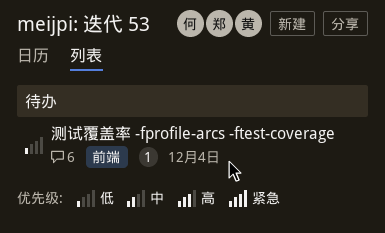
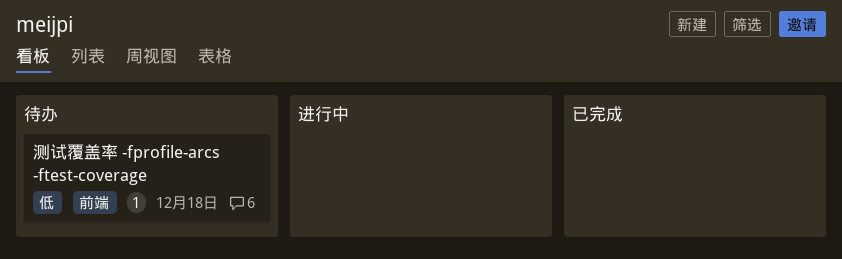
测试覆盖率 -fprofile-arcs -ftest-coverage, due: Dec 4 -> Dec 18

